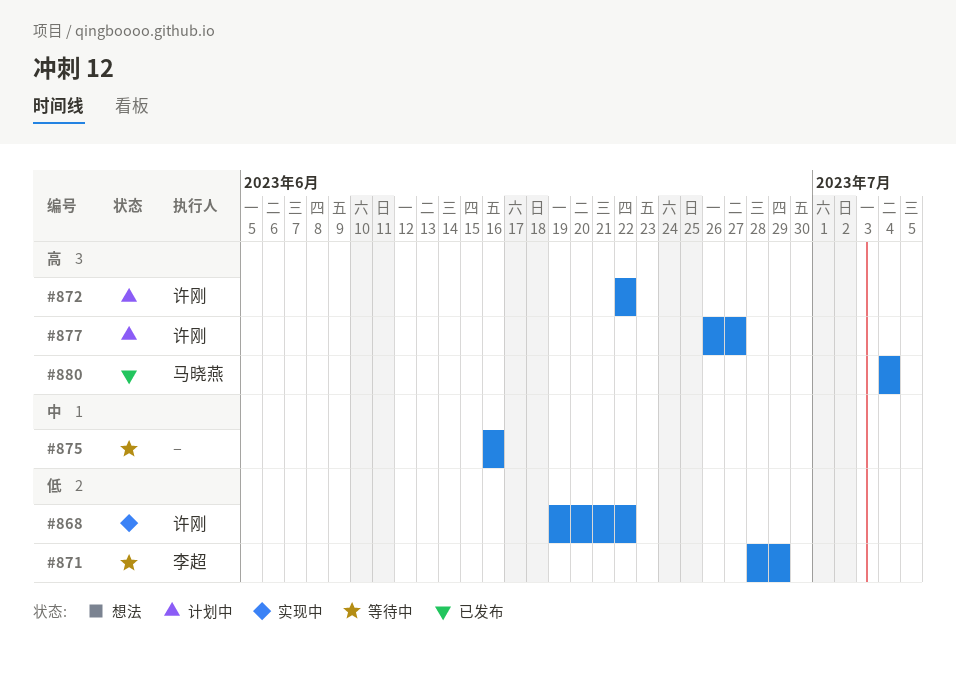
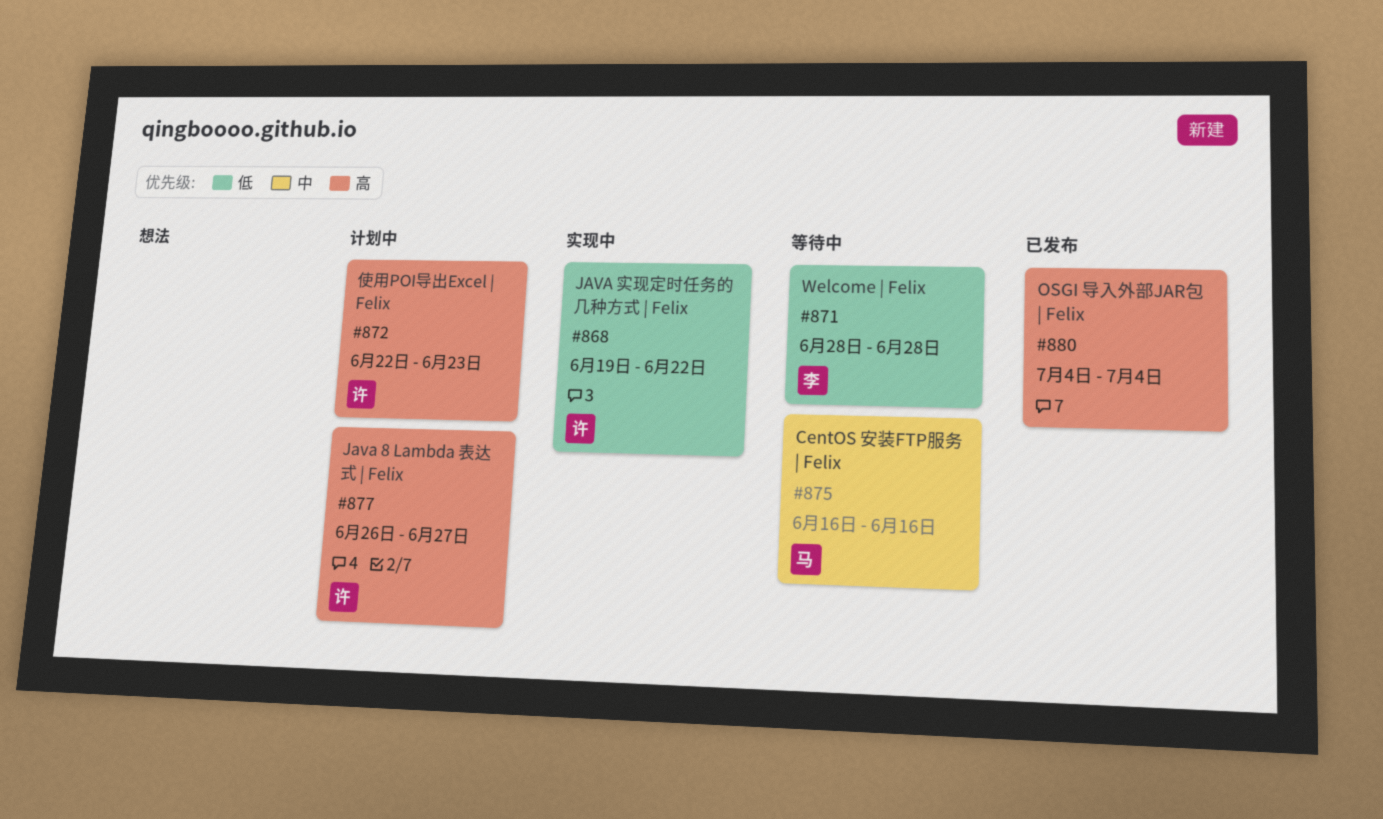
#871, due: Jun 29 -> Jun 28
#872, due: Jun 22 -> Jun 23
#875, owner: none -> 马晓燕
#880, owner: 马晓燕 -> none

